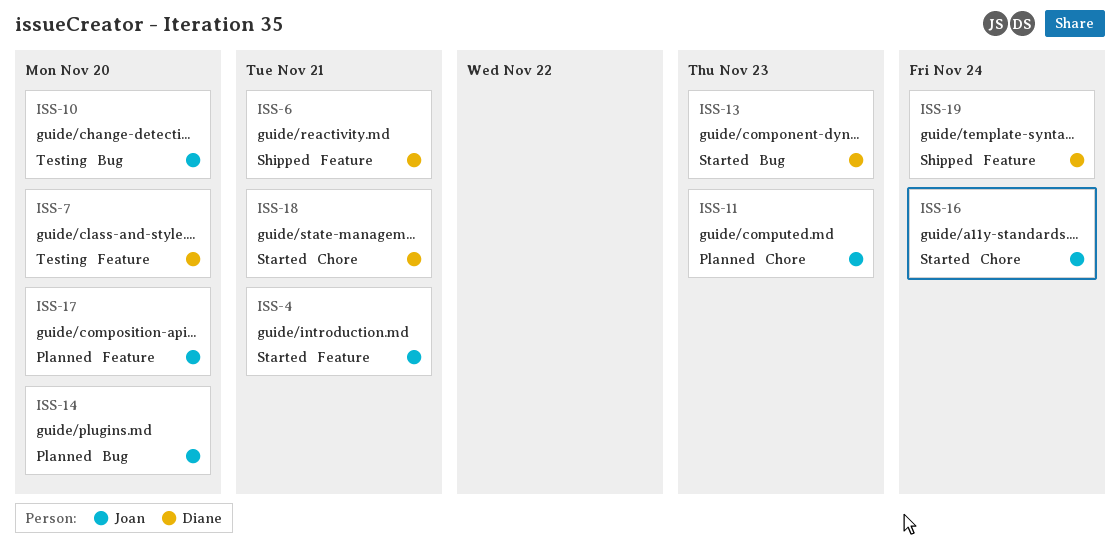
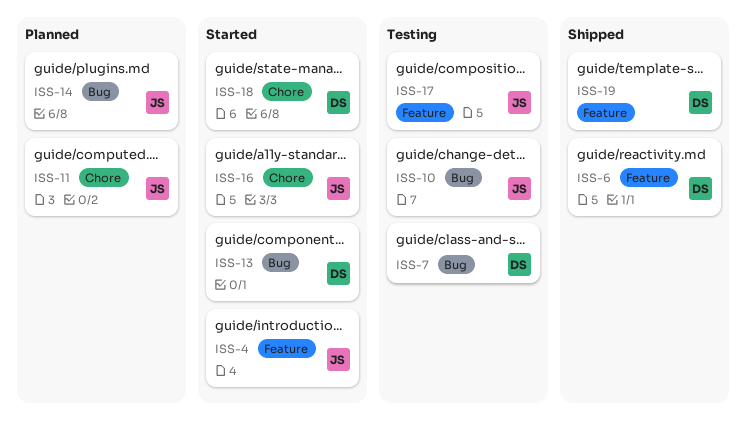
ISS-7, label: Feature -> Bug
ISS-17, status: Planned -> Testing

